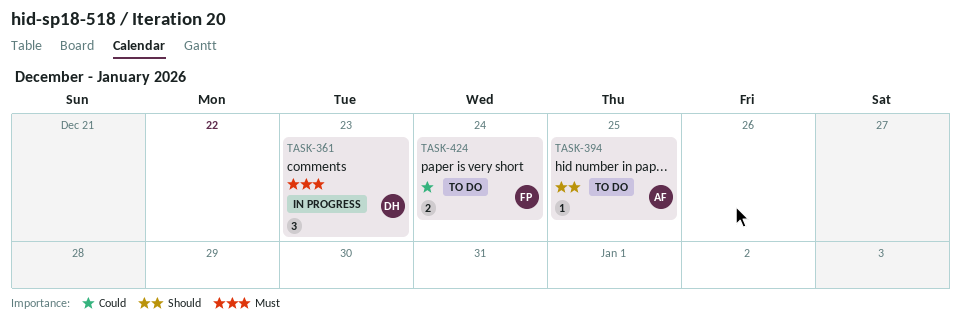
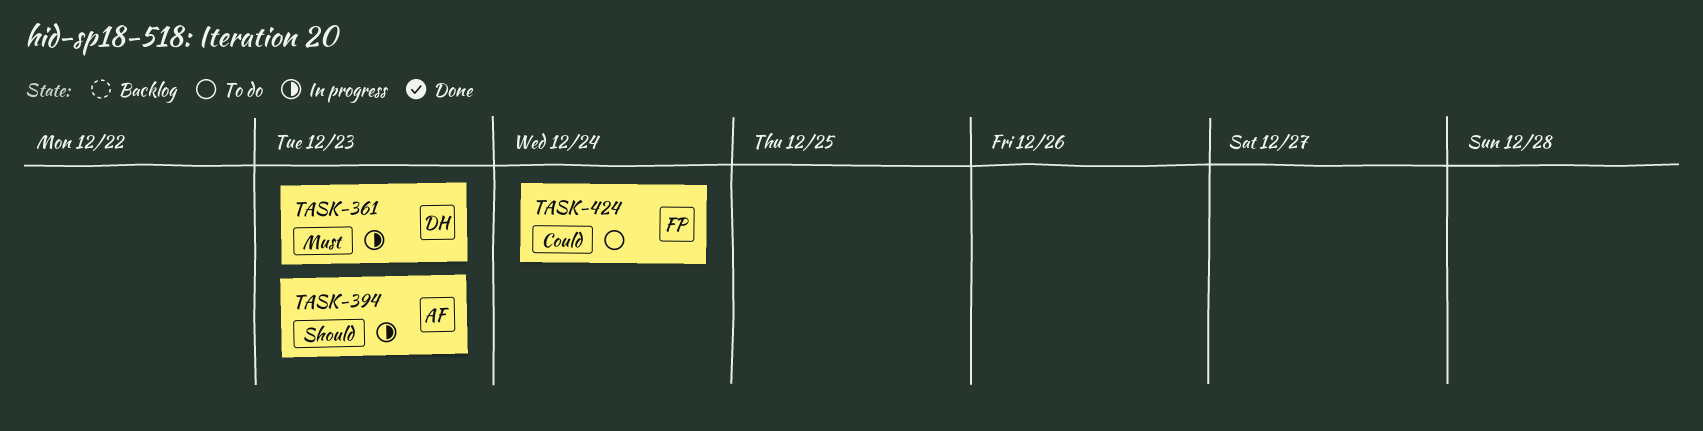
TASK-394, status: To do -> In progress
TASK-394, due: Dec 25 -> Dec 23

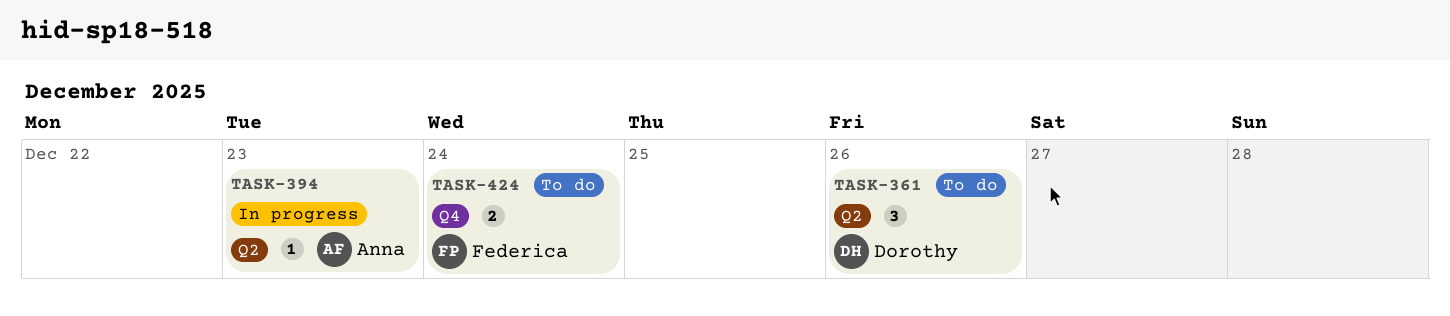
TASK-361, status: In progress -> To do
TASK-361, due: Dec 23 -> Dec 26

